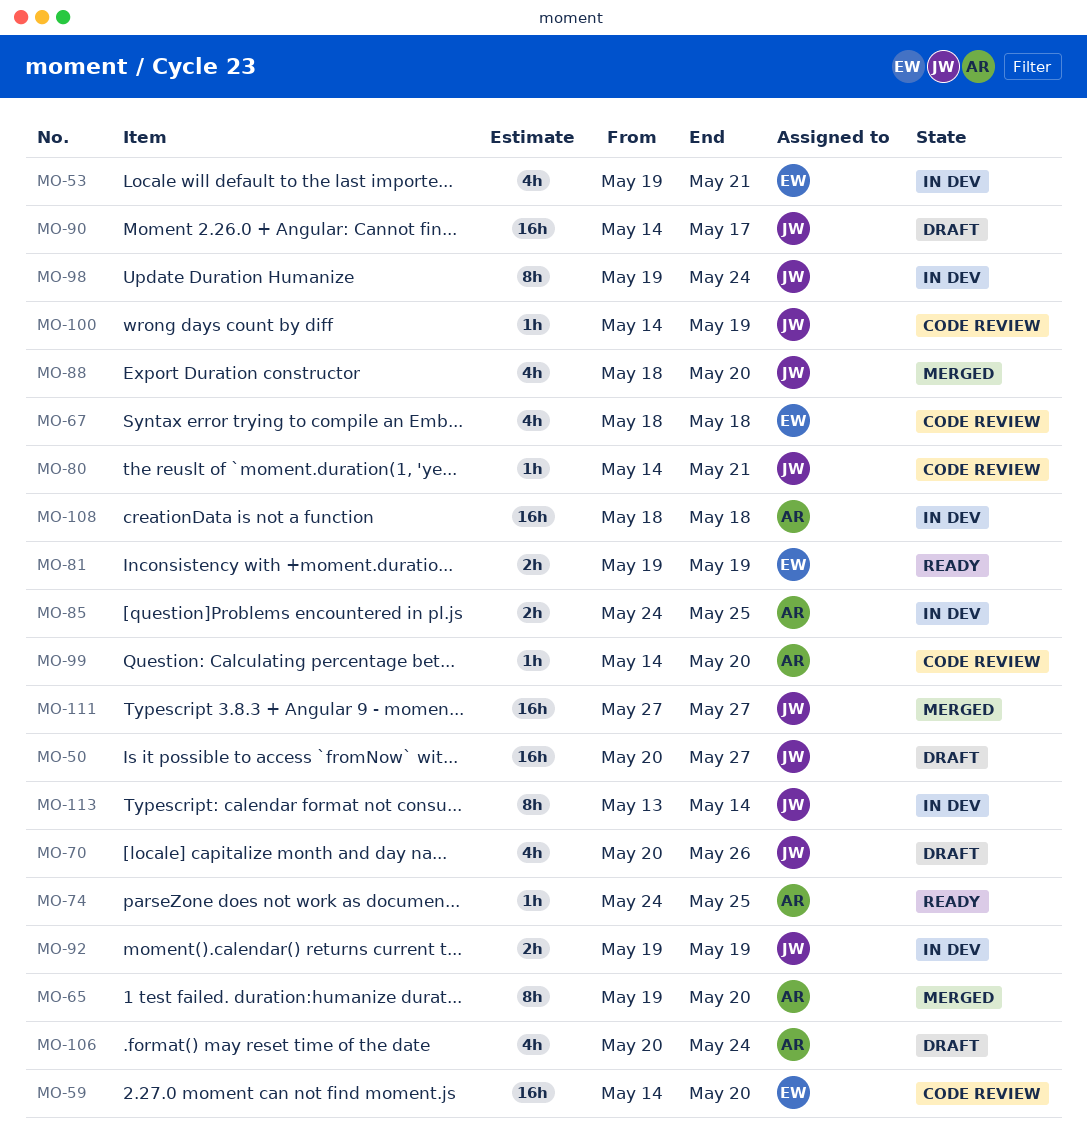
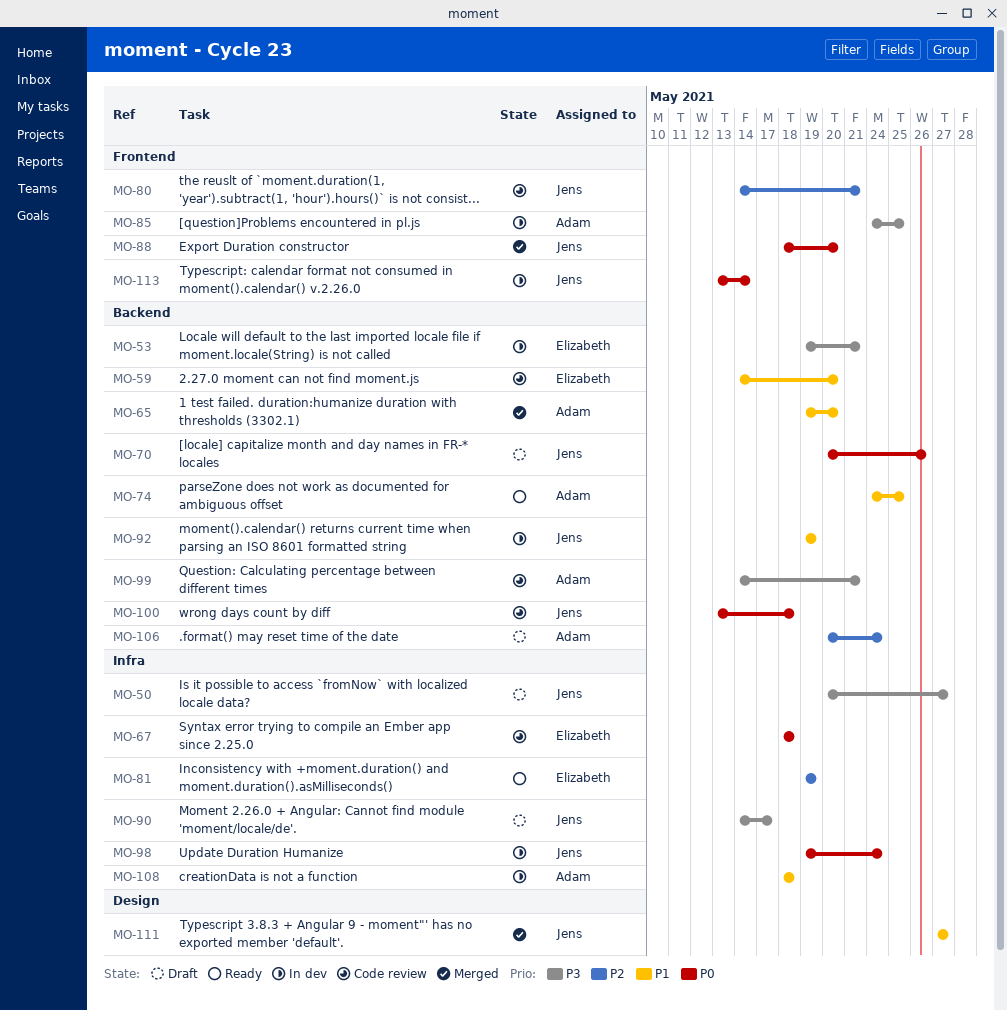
MO-99, due: May 20 -> May 21
MO-100, start: May 14 -> May 13
MO-100, due: May 19 -> May 18

